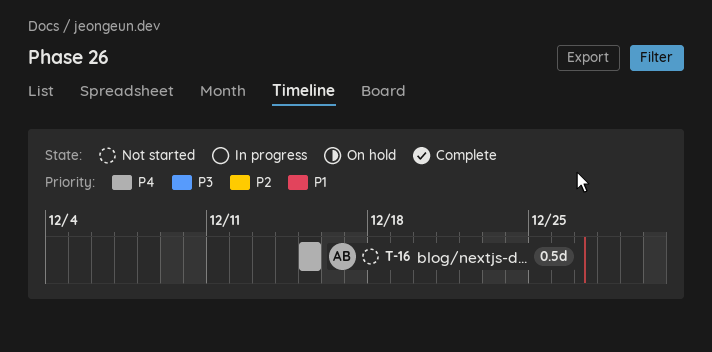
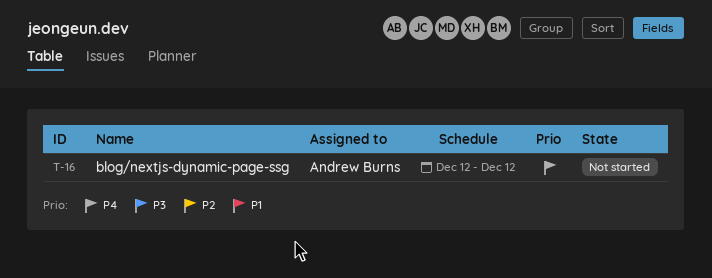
T-16, start: Dec 15 -> Dec 12
T-16, due: Dec 15 -> Dec 12

